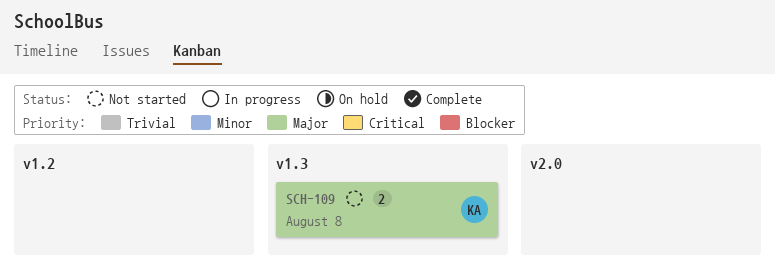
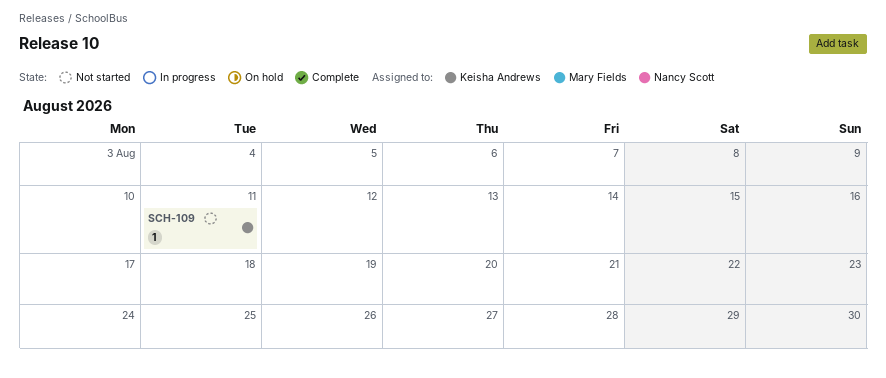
SCH-109, estimate: 2 -> 1
SCH-109, due: Aug 8 -> Aug 11

